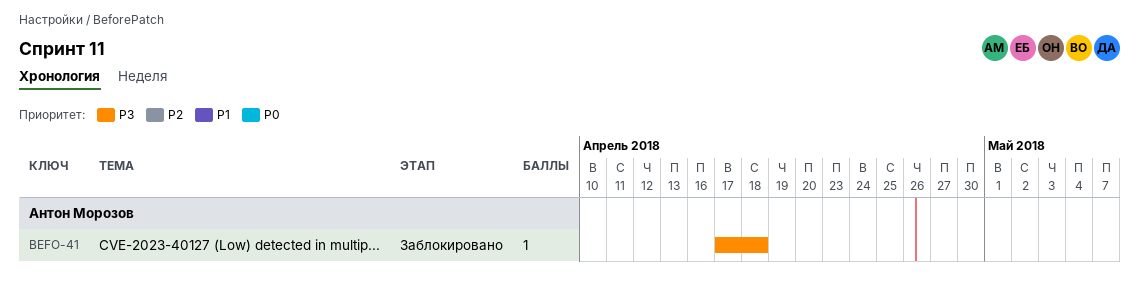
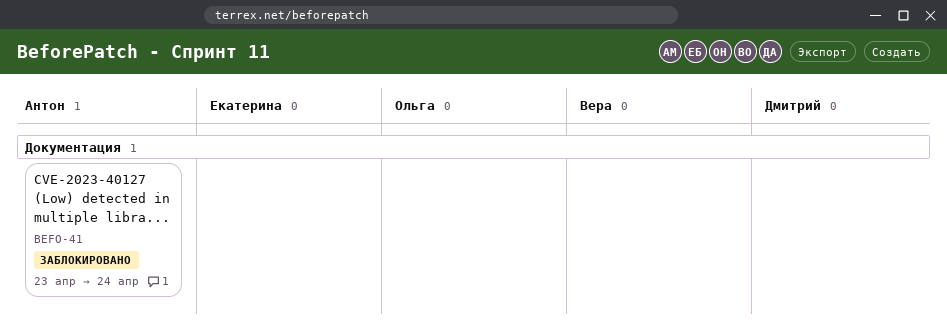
BEFO-41, start: Apr 17 -> Apr 23
BEFO-41, due: Apr 18 -> Apr 24

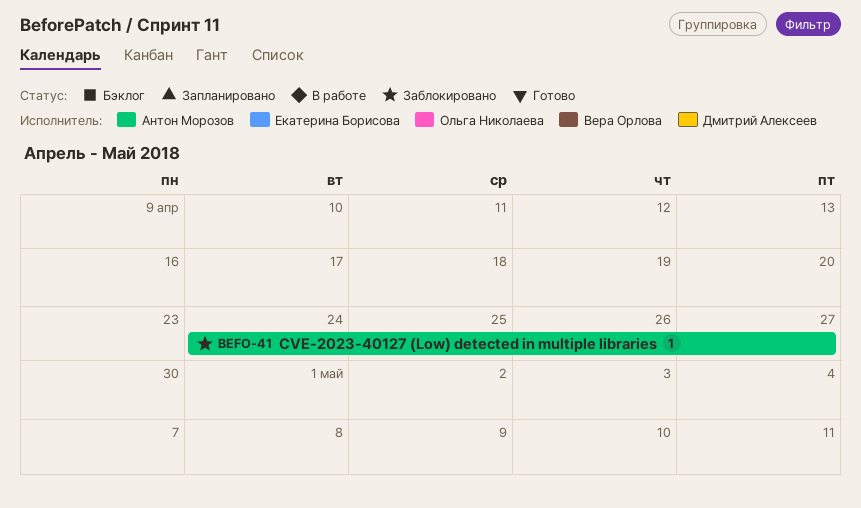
BEFO-41, start: Apr 23 -> Apr 24
BEFO-41, due: Apr 24 -> Apr 27

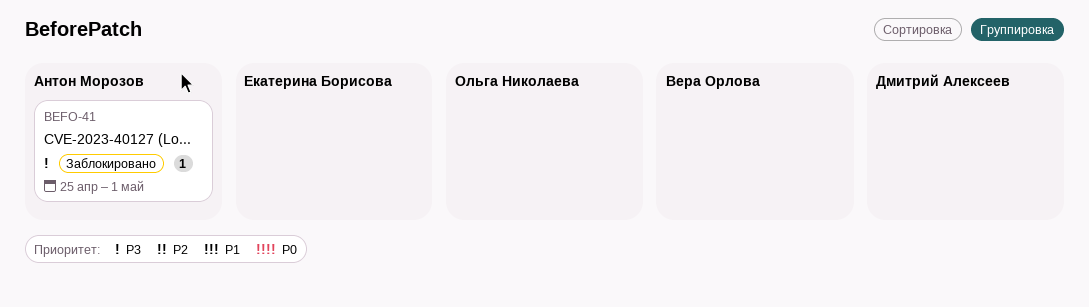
BEFO-41, start: Apr 24 -> Apr 25
BEFO-41, due: Apr 27 -> May 1

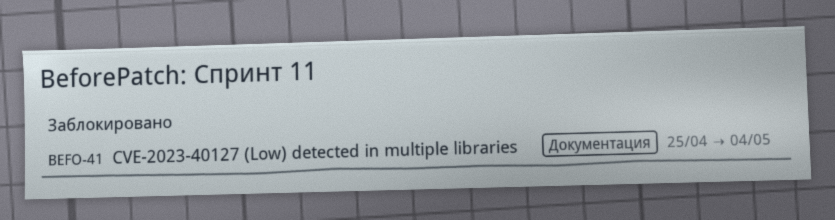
BEFO-41, due: May 1 -> May 4

